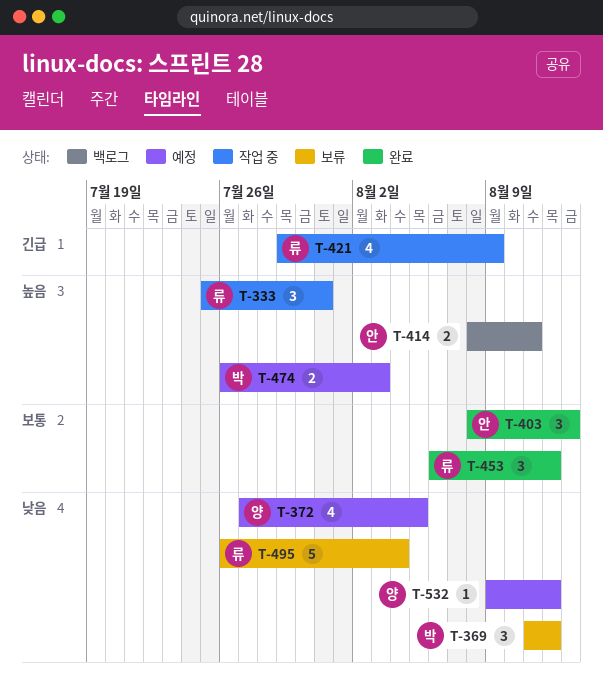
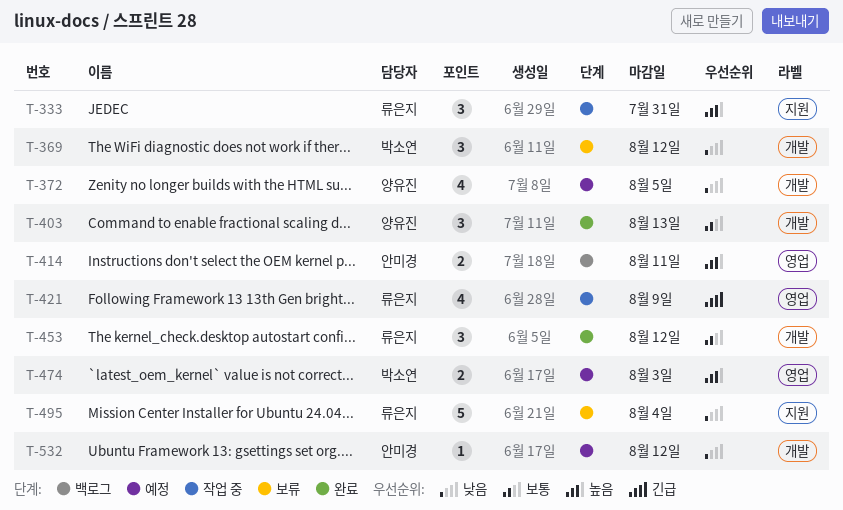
T-403, owner: 안미경 -> 양유진
T-532, owner: 양유진 -> 안미경

